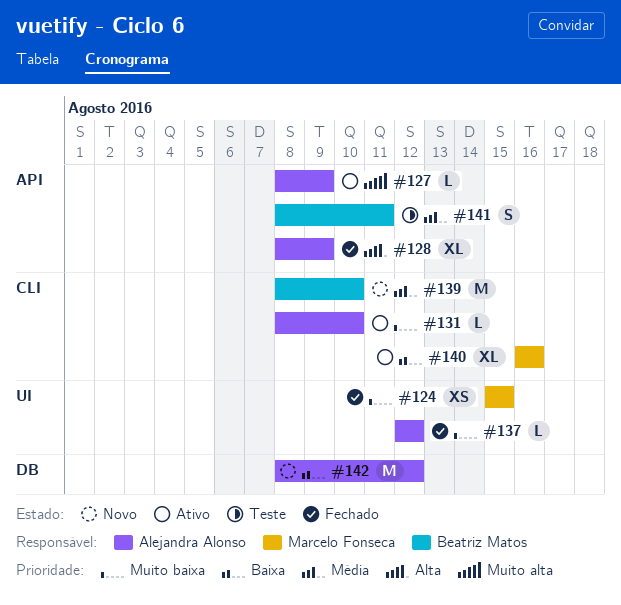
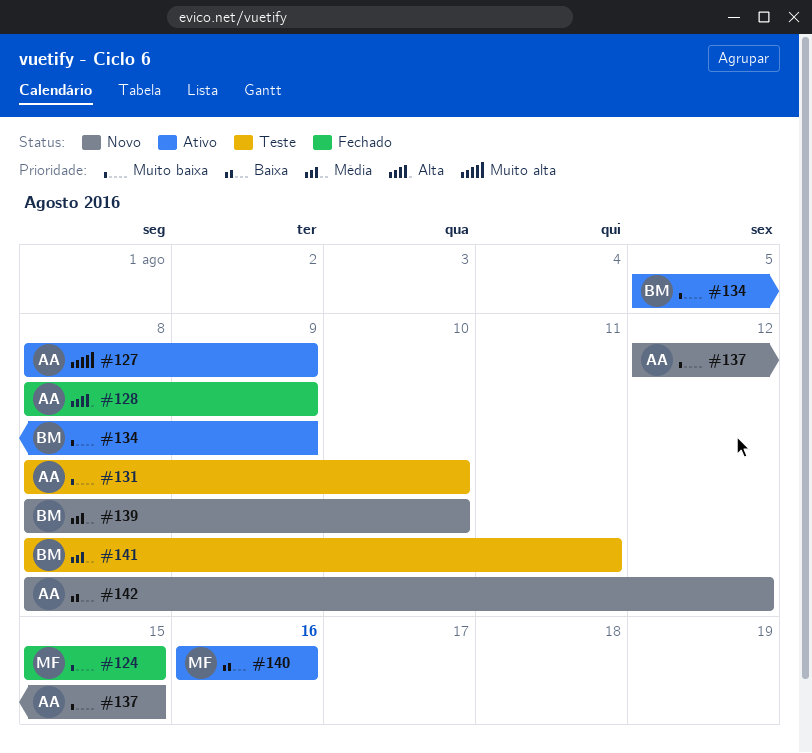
#131, status: Ativo -> Teste
#134: none -> present
#137, status: Fechado -> Novo
#137, due: Aug 12 -> Aug 15

